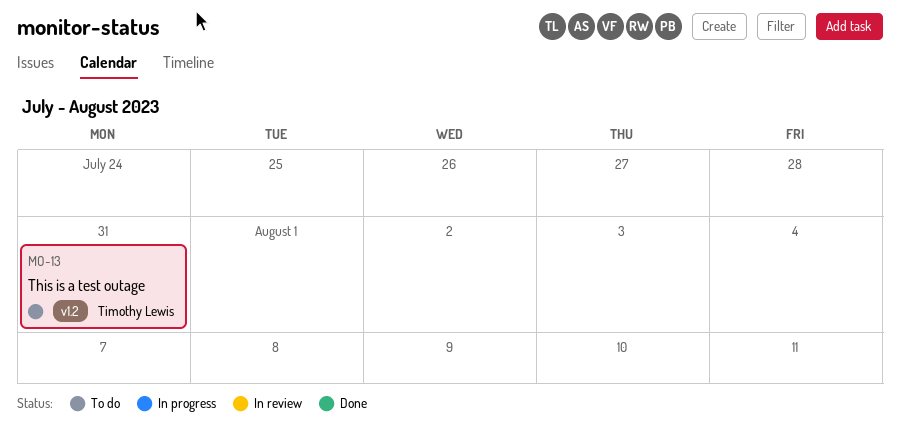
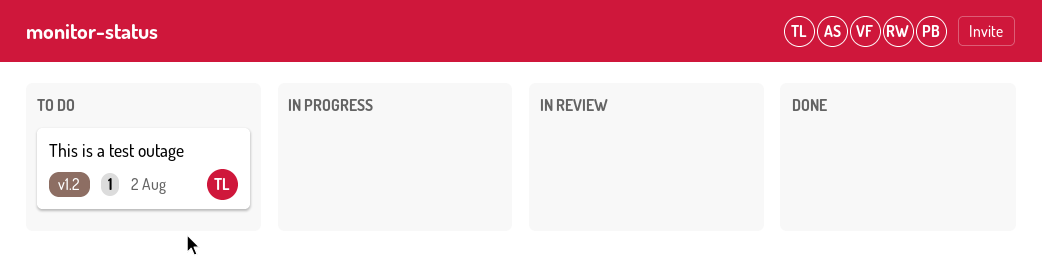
This is a test outage, due: Jul 31 -> Aug 2

